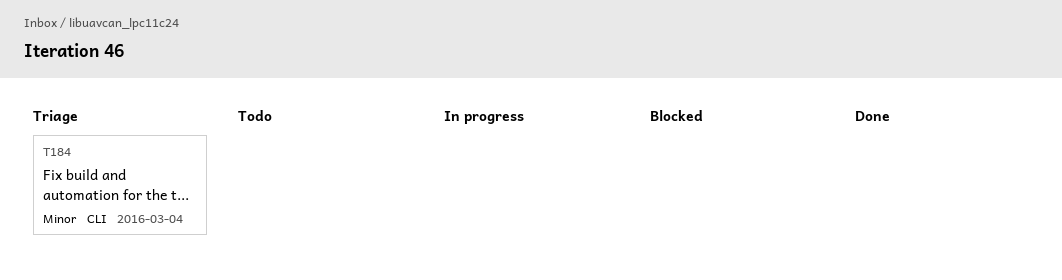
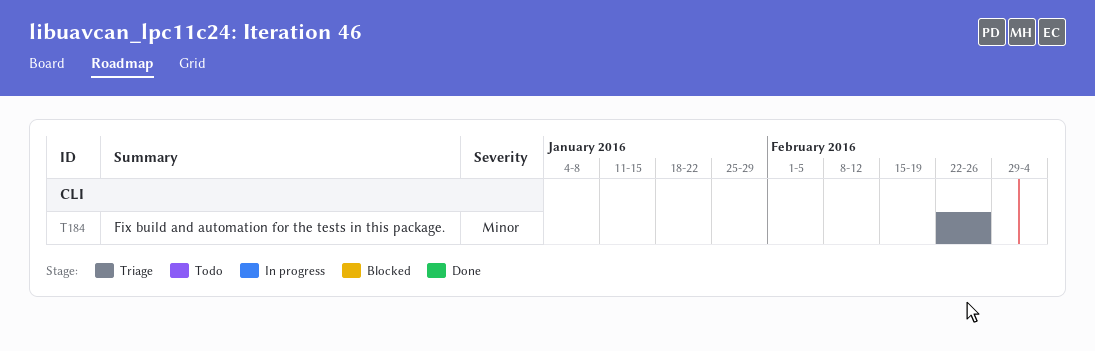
T184, due: Mar 4 -> Feb 26

